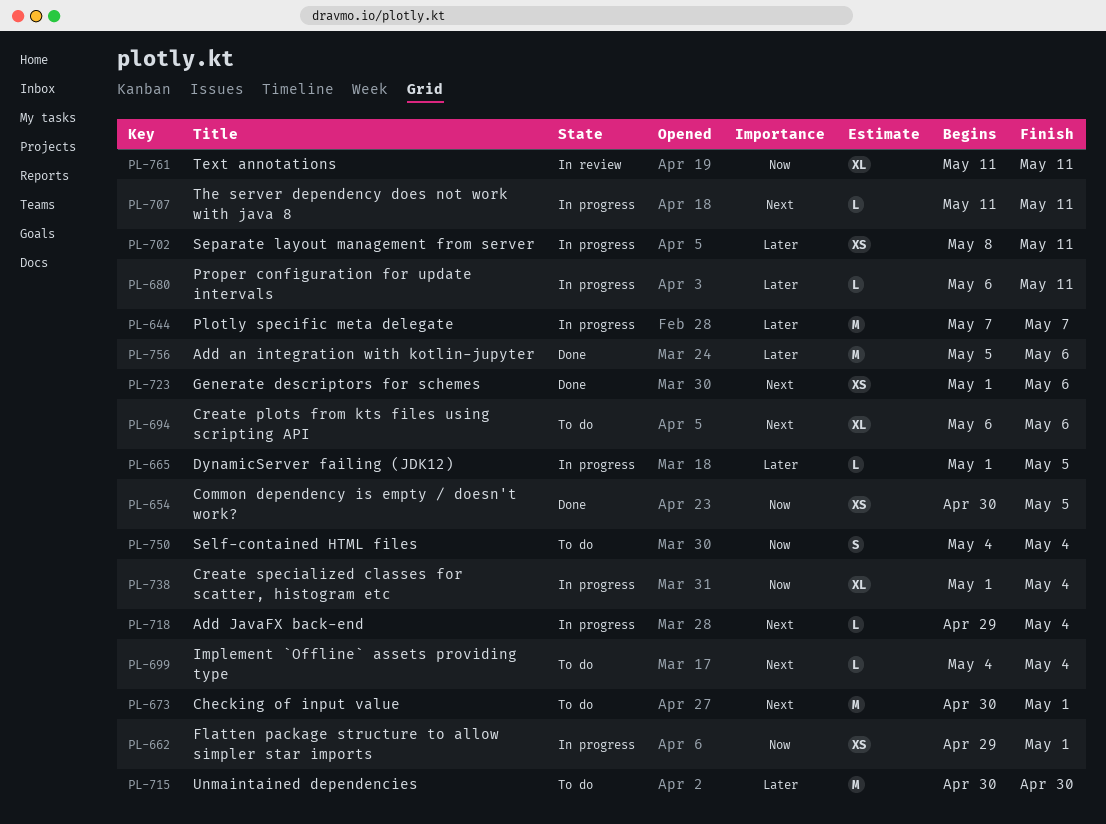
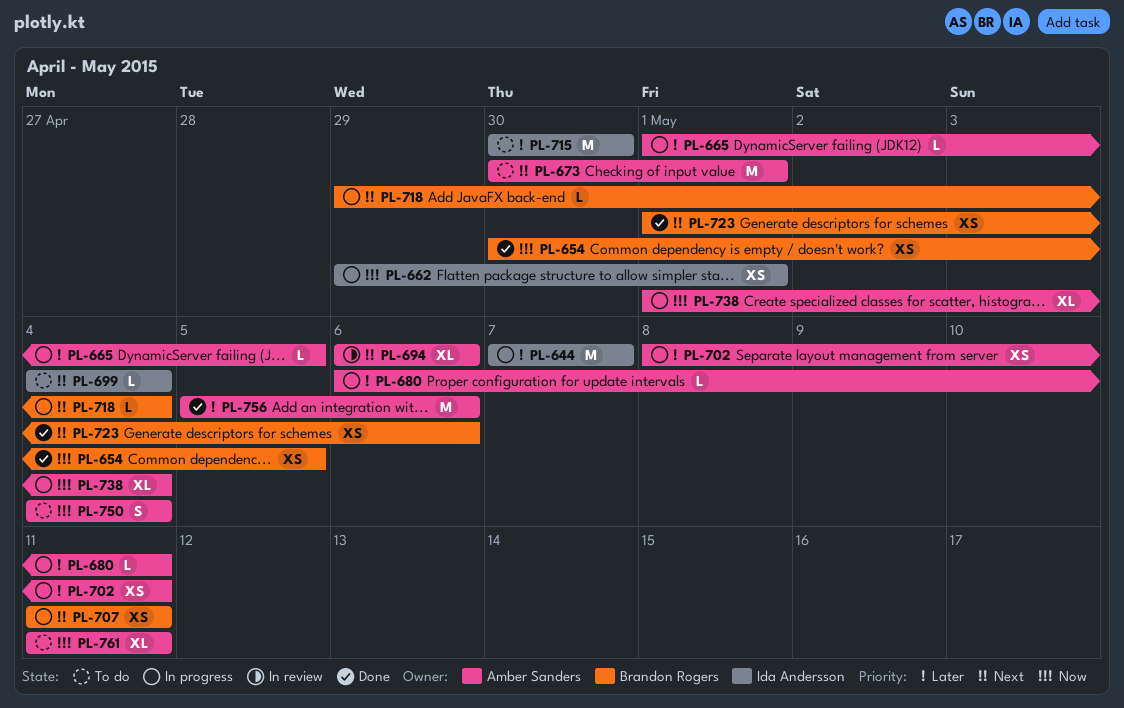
PL-694, status: To do -> In review
PL-707, estimate: L -> XS
PL-761, status: In review -> To do

